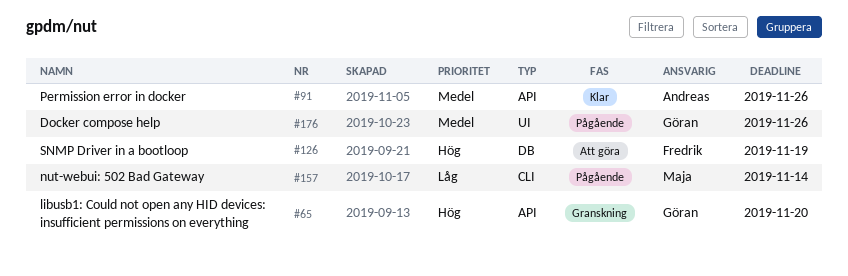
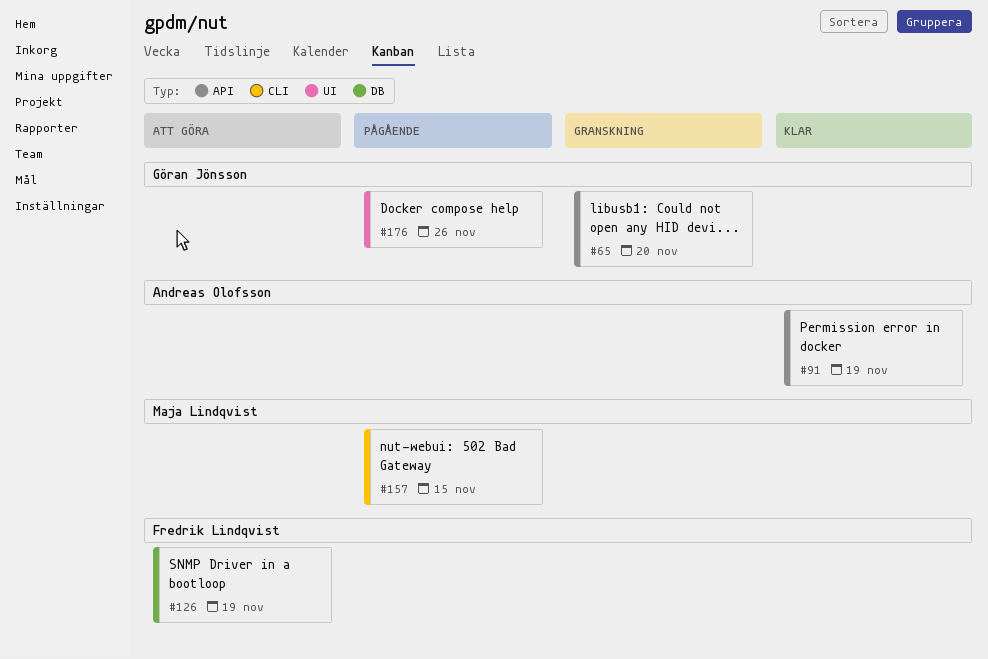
#91, due: Nov 26 -> Nov 19
#157, due: Nov 14 -> Nov 15

